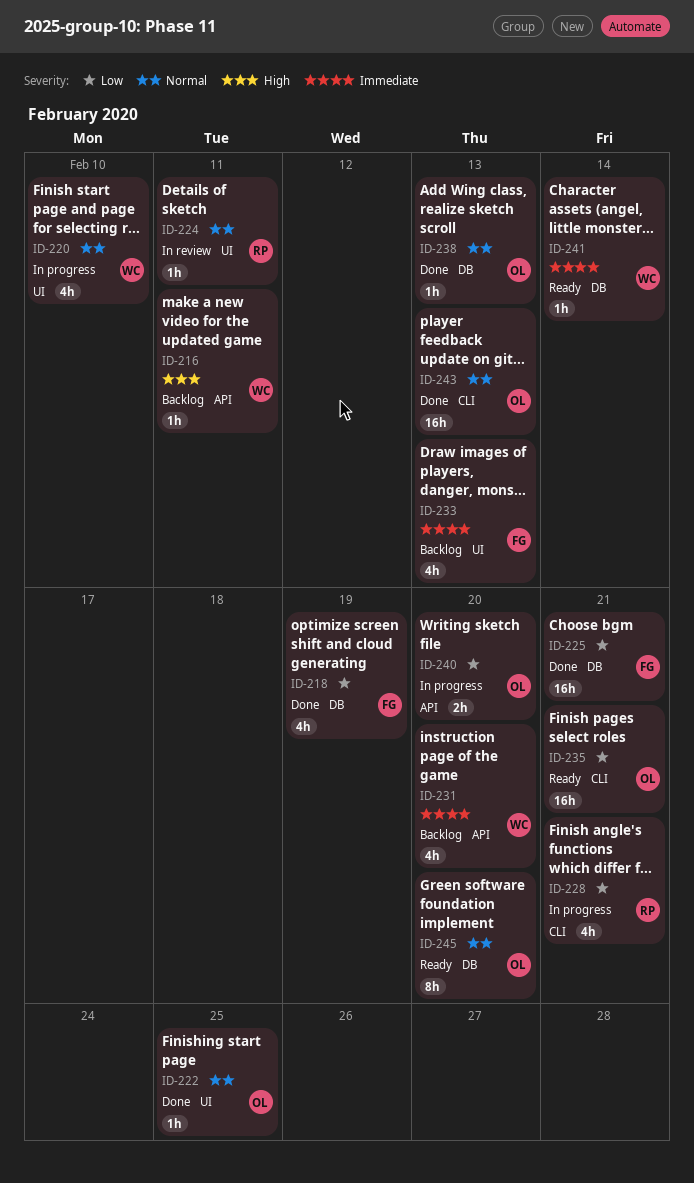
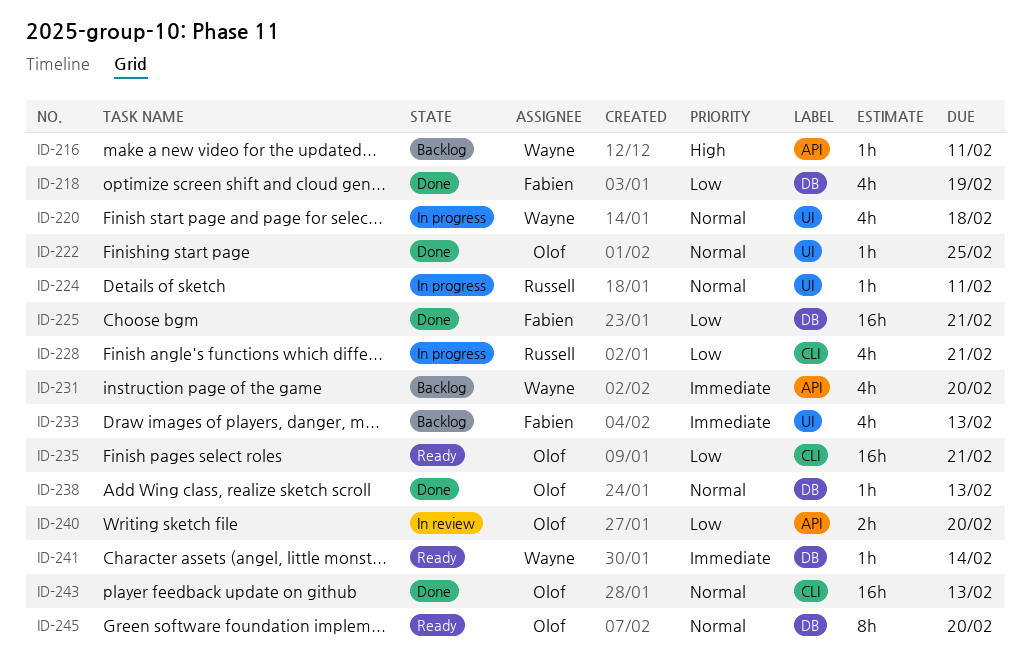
ID-220, due: Feb 10 -> Feb 18
ID-224, status: In review -> In progress
ID-240, status: In progress -> In review

